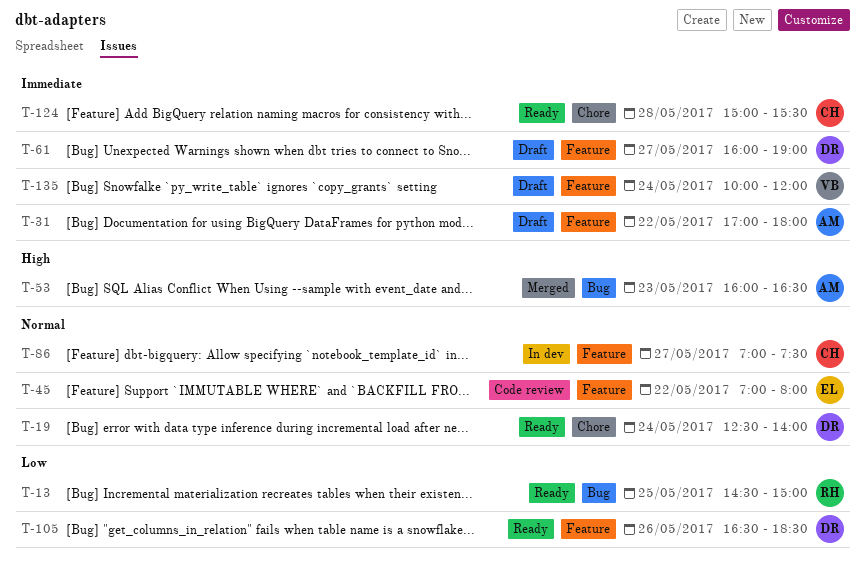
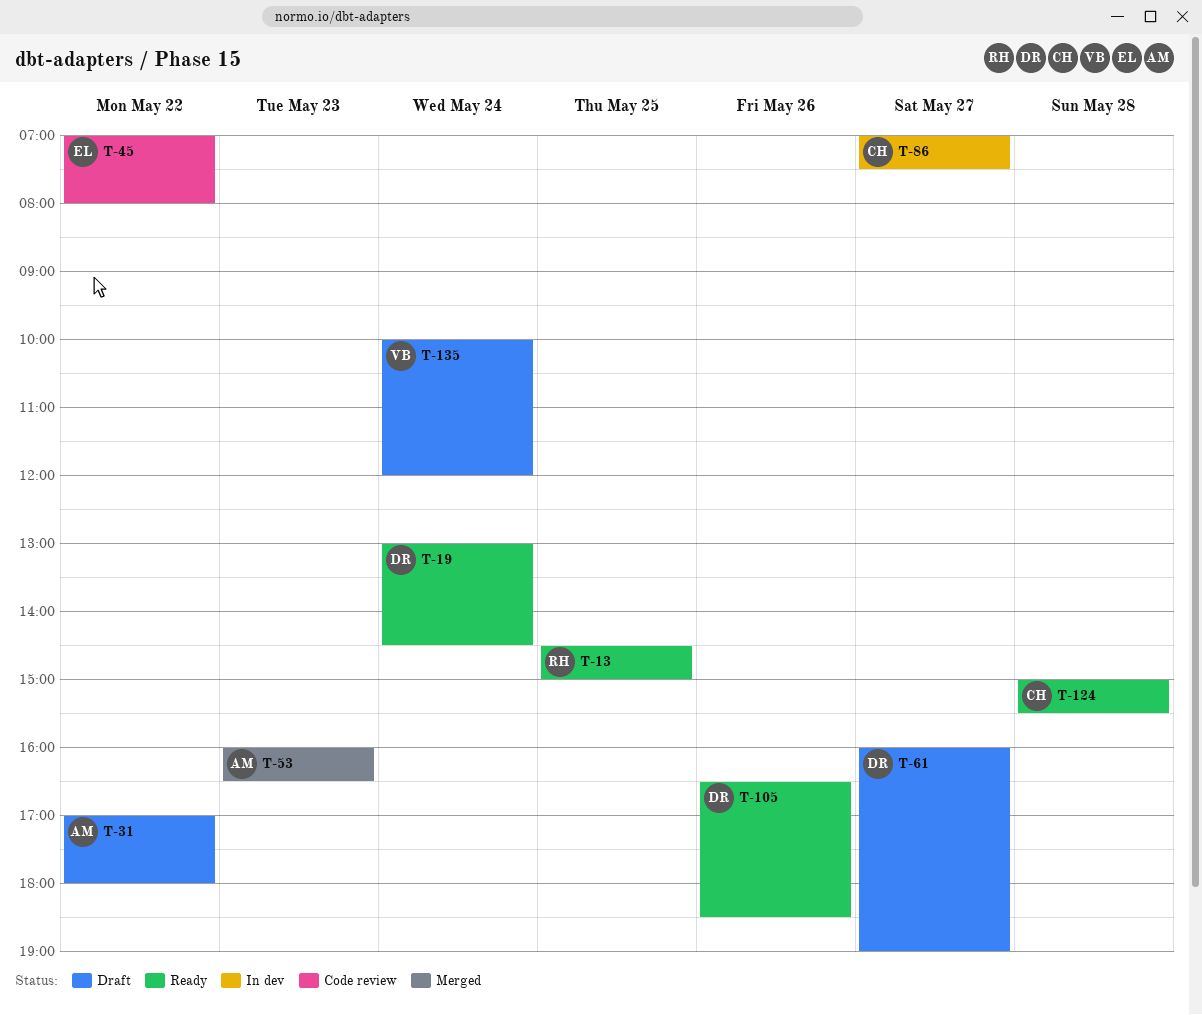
T-19, begins: 12:30 -> 13:00
T-19, ends: 14:00 -> 14:30

